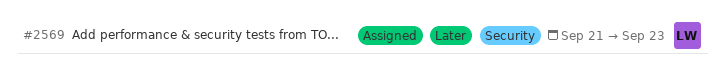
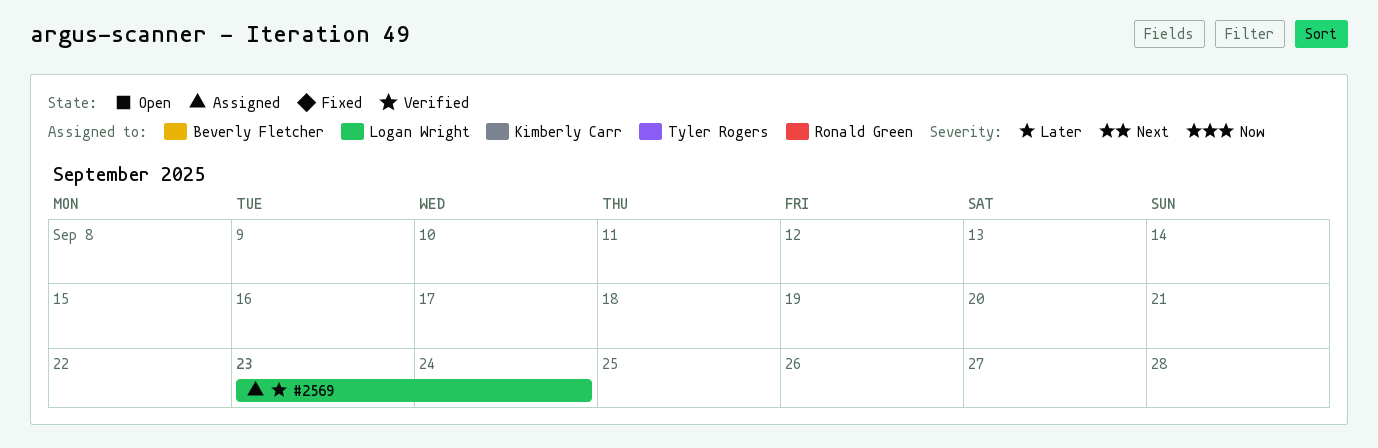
#2569, start: Sep 21 -> Sep 23
#2569, due: Sep 23 -> Sep 24

